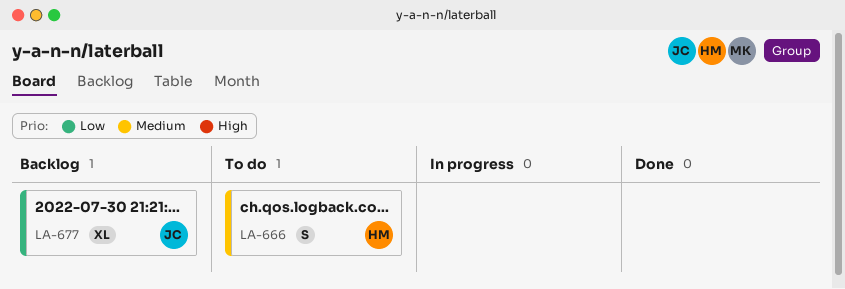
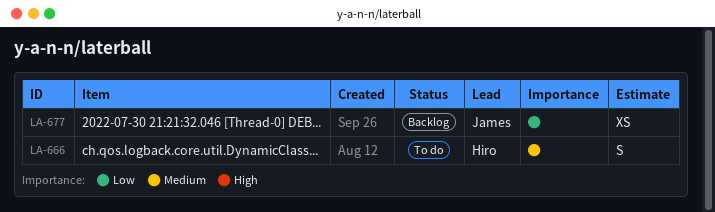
LA-677, estimate: XL -> XS

